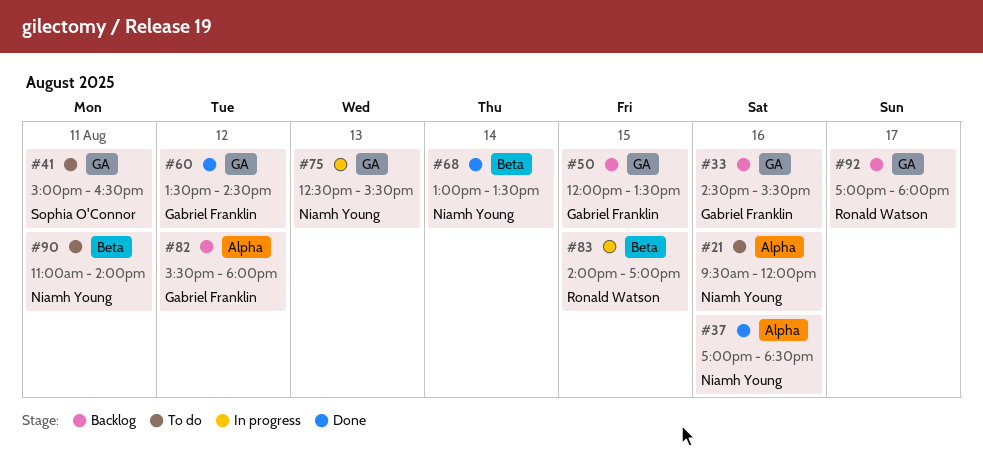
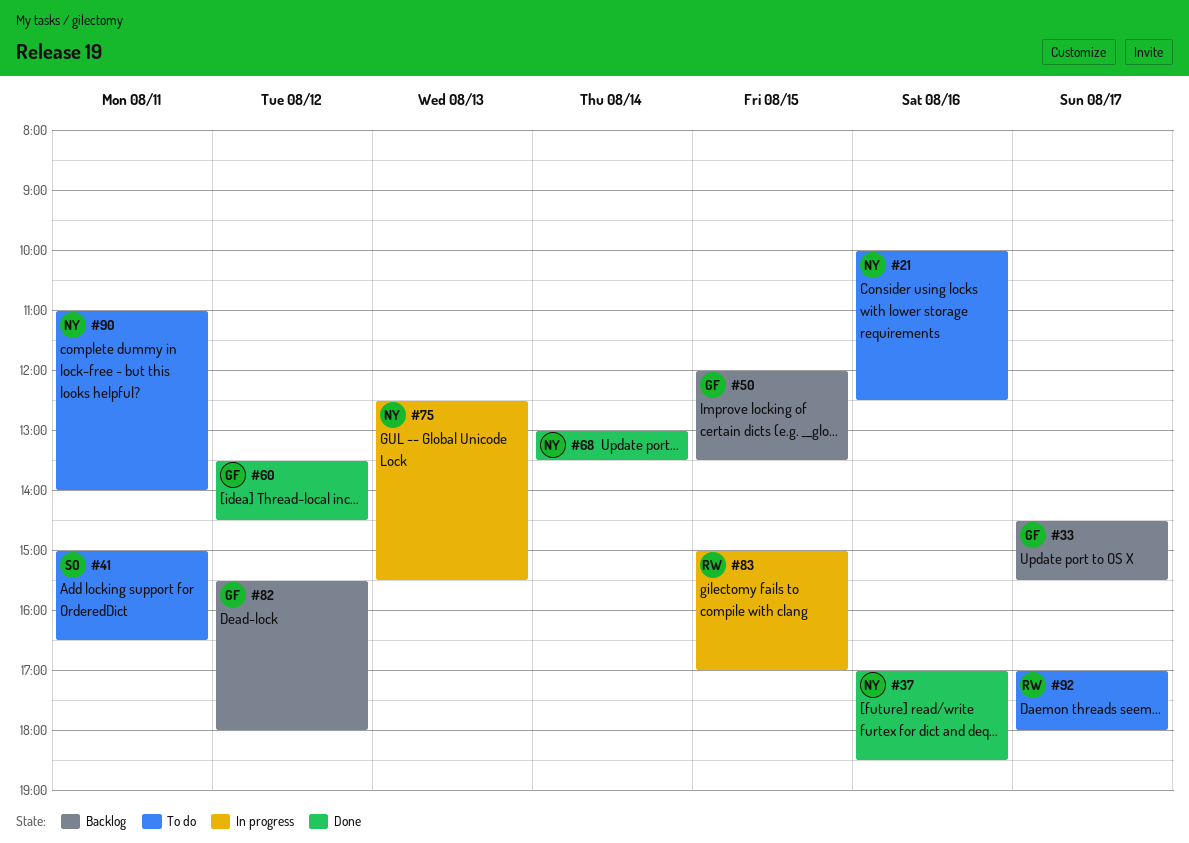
#21, begins: 09:30 -> 10:00
#21, ends: 12:00 -> 12:30
#33, day: Aug 16 -> Aug 17
#83, begins: 14:00 -> 15:00
#92, status: Backlog -> To do

